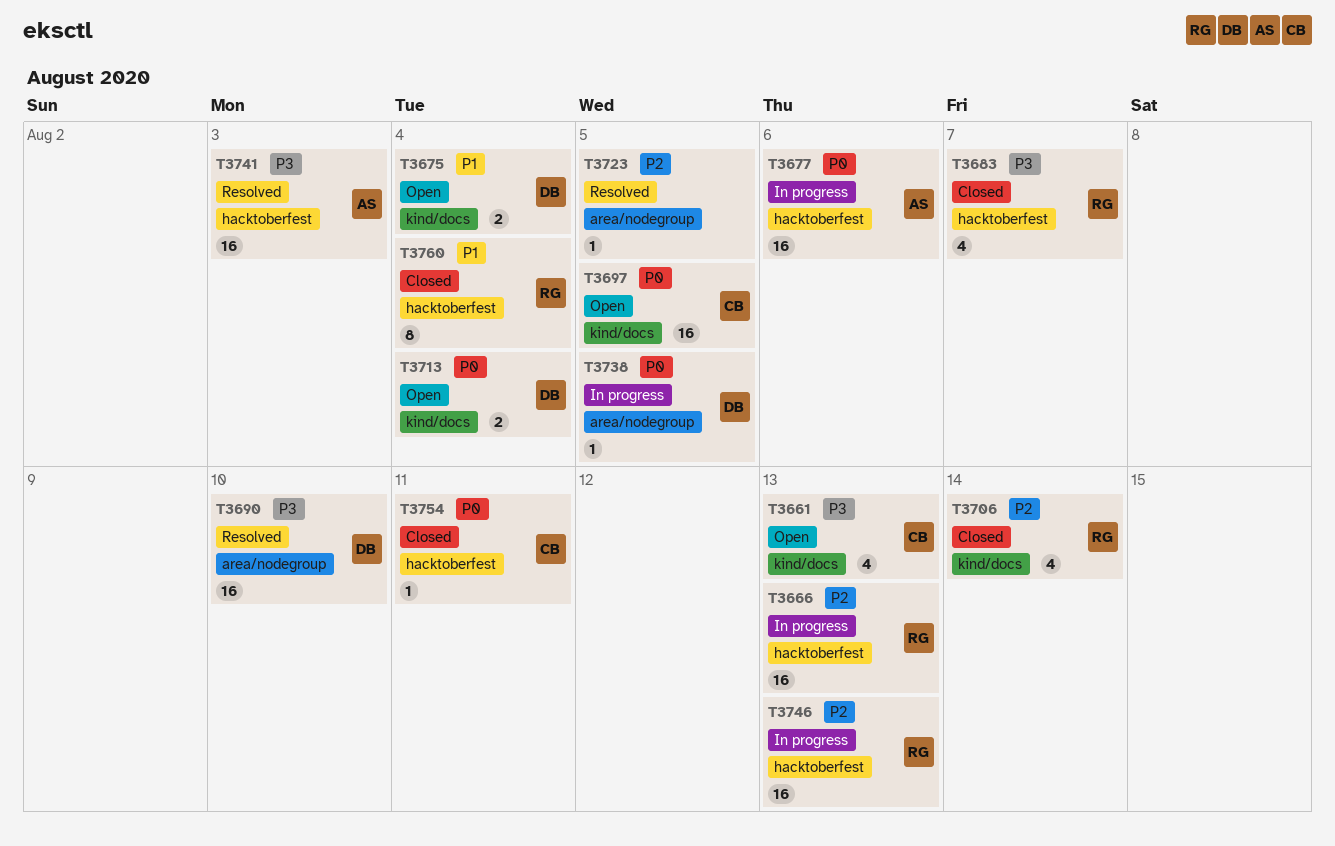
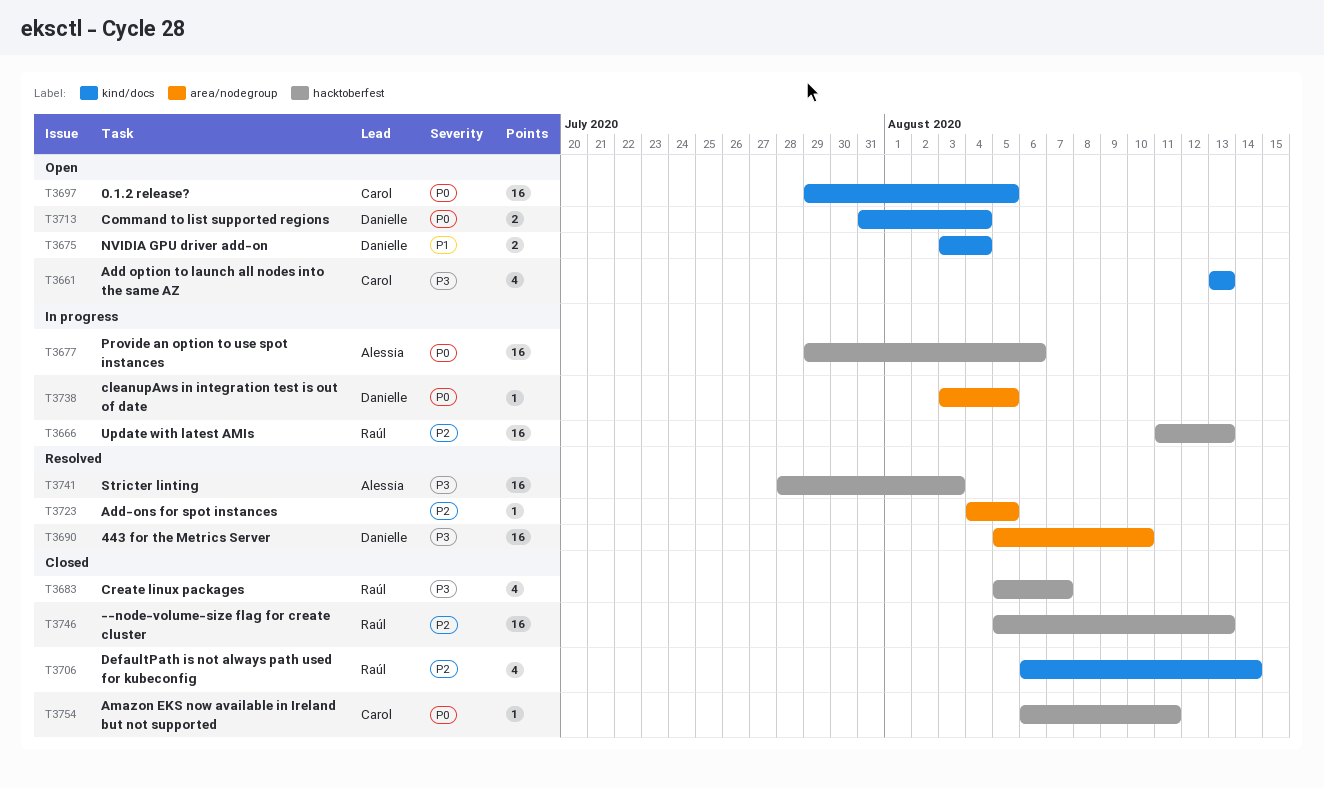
T3746, status: In progress -> Closed
T3760: present -> none

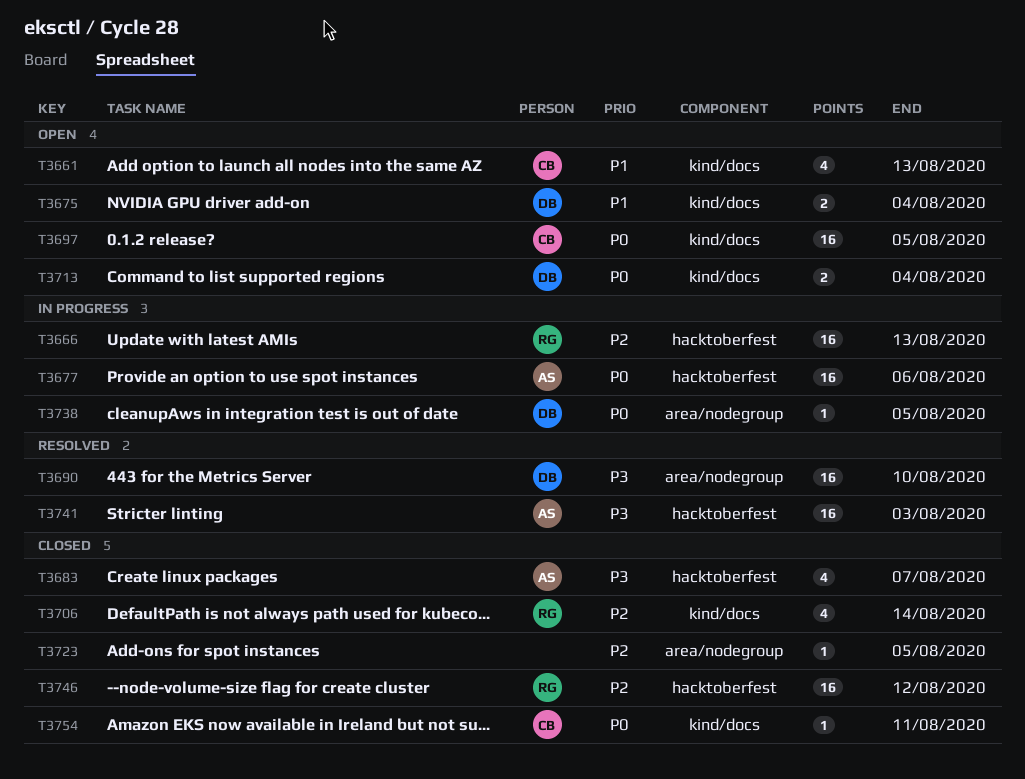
T3661, priority: P3 -> P1
T3683, owner: Raúl -> Alessia
T3723, status: Resolved -> Closed
T3746, due: Aug 13 -> Aug 12
T3754, label: hacktoberfest -> kind/docs

